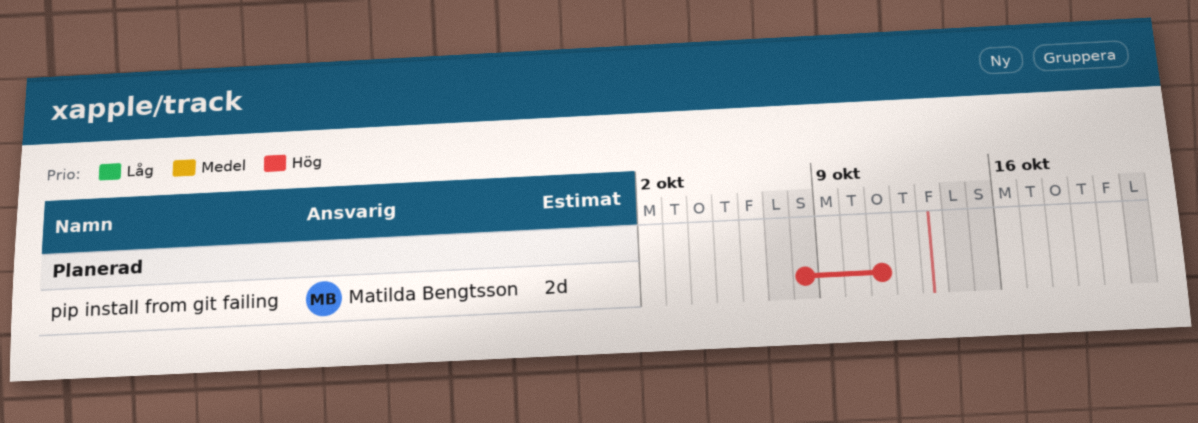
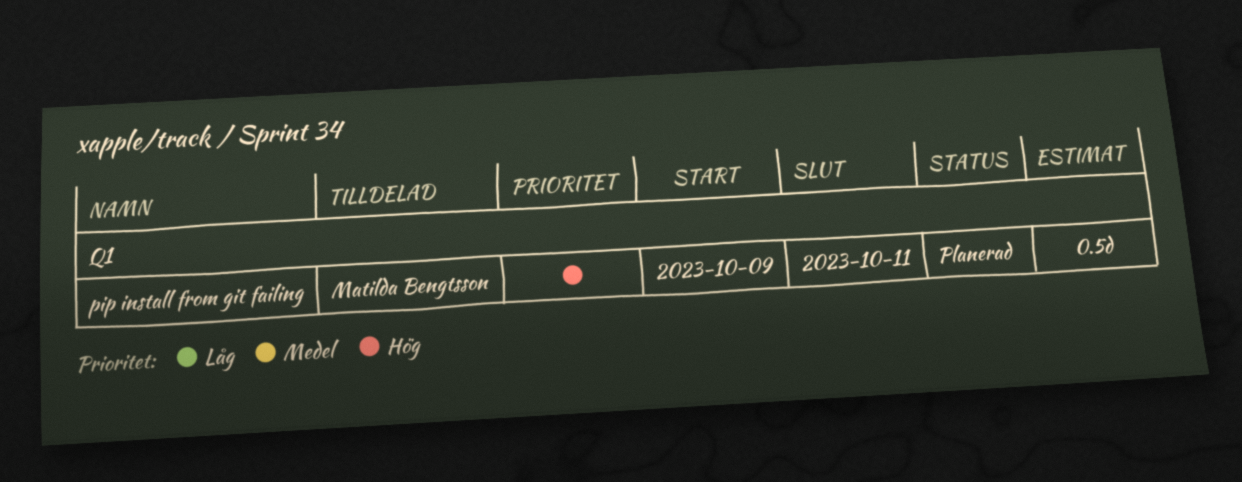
pip install from git failing, estimate: 2d -> 0.5d
pip install from git failing, start: Oct 8 -> Oct 9

